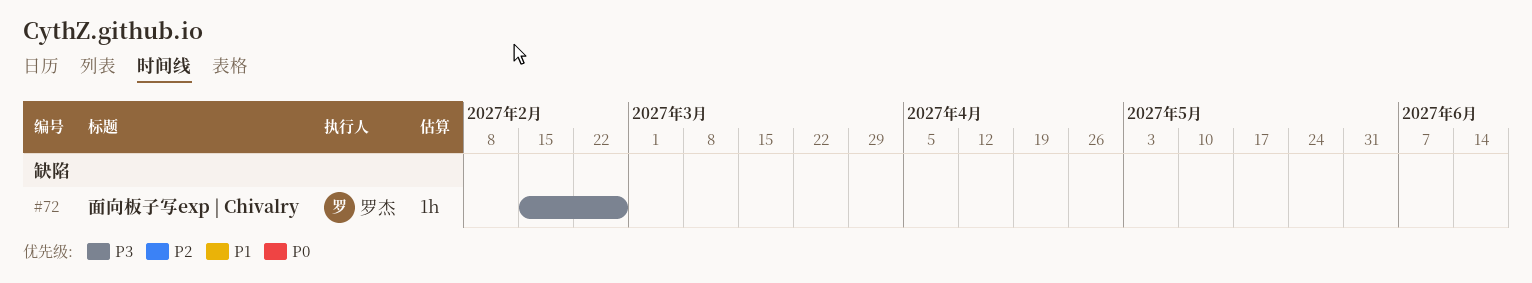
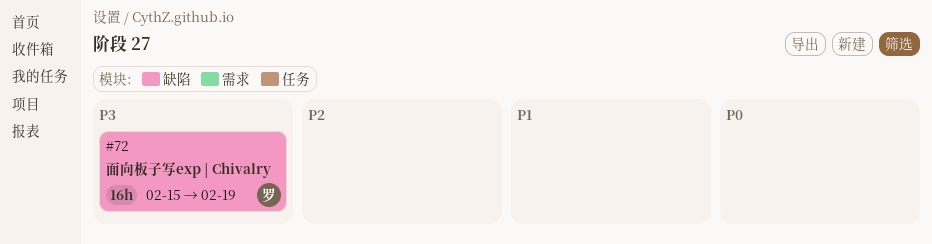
#72, estimate: 1h -> 16h
#72, due: Feb 26 -> Feb 19

